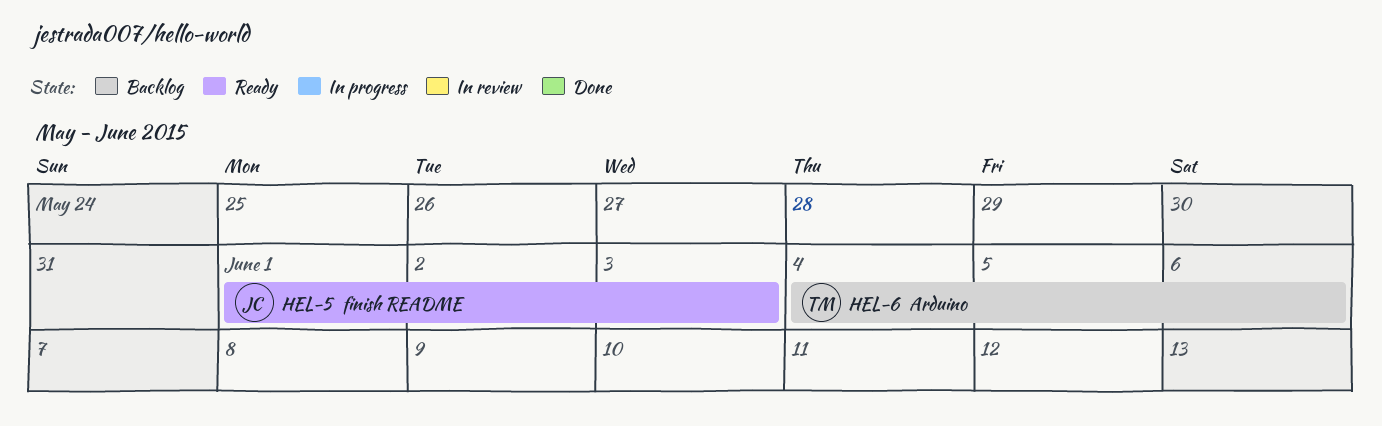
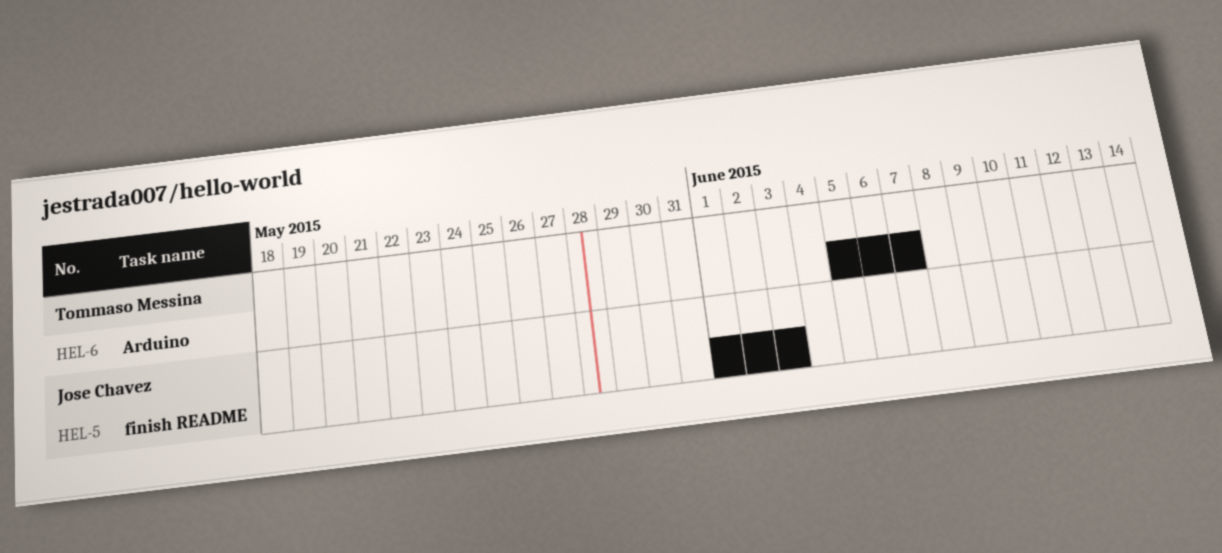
HEL-6, start: Jun 4 -> Jun 5
HEL-6, due: Jun 6 -> Jun 7

